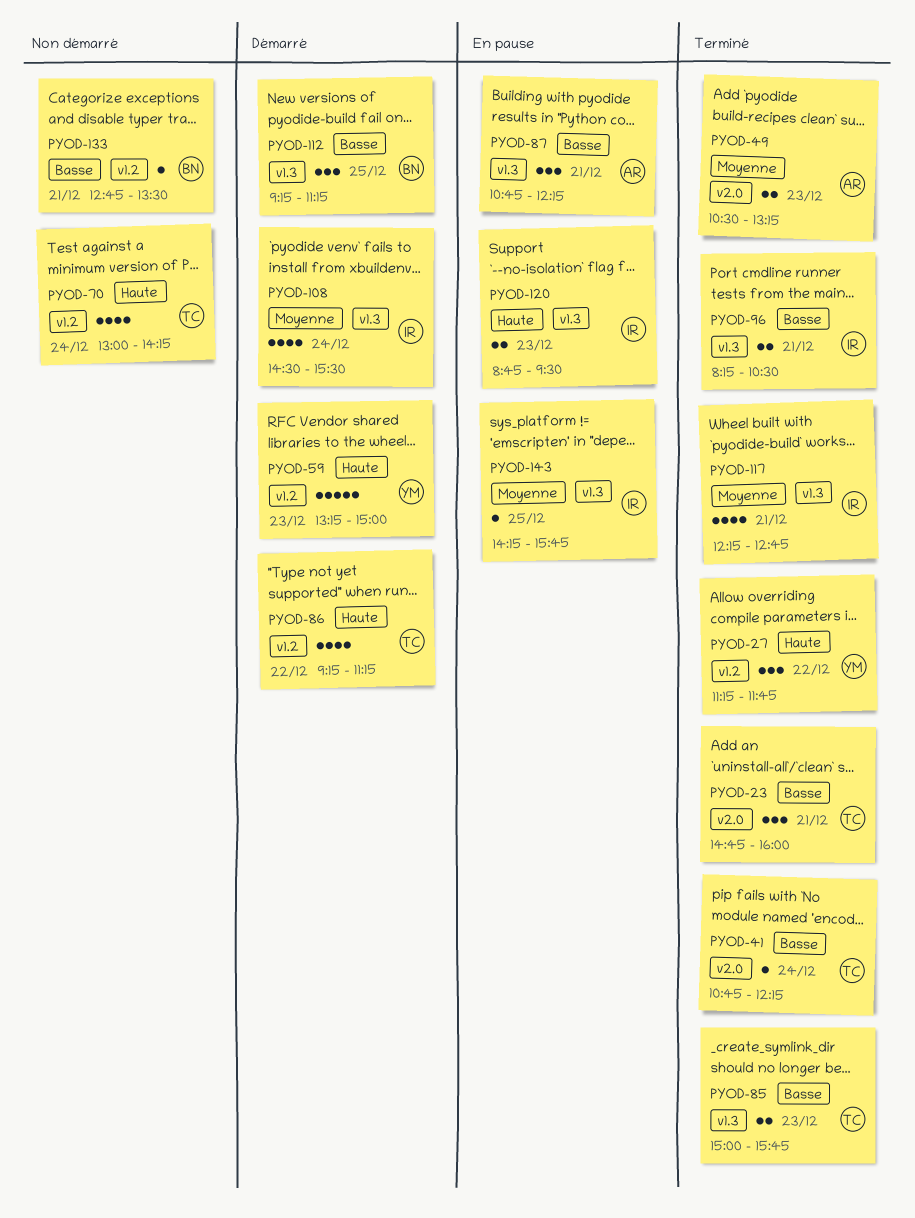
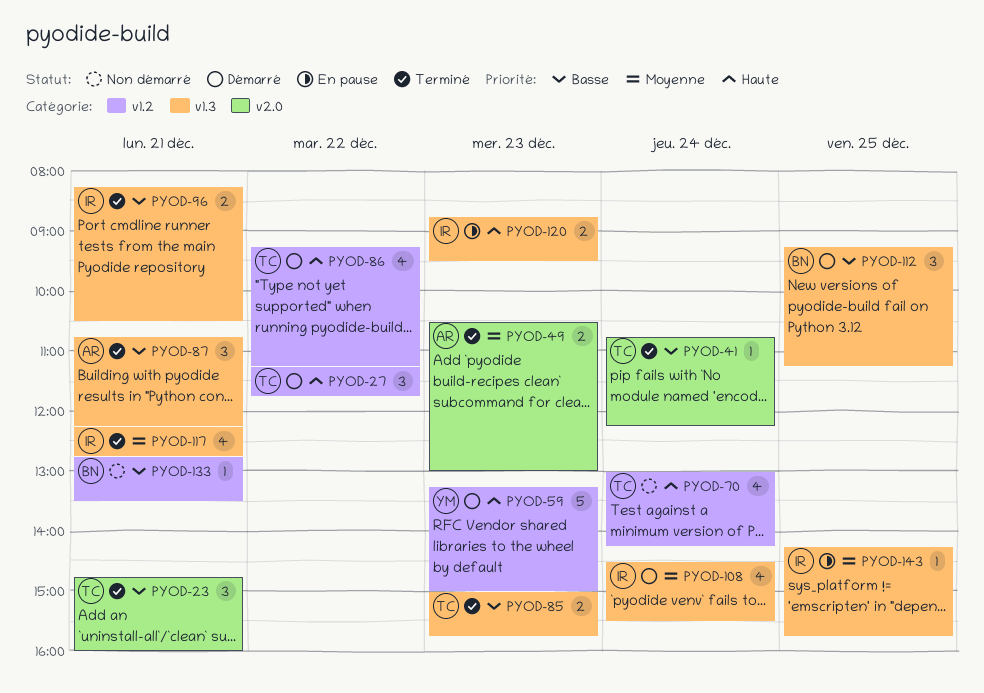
PYOD-27, status: Terminé -> Démarré
PYOD-27, owner: YM -> TC
PYOD-49, ends: 13:15 -> 13:00
PYOD-87, status: En pause -> Terminé

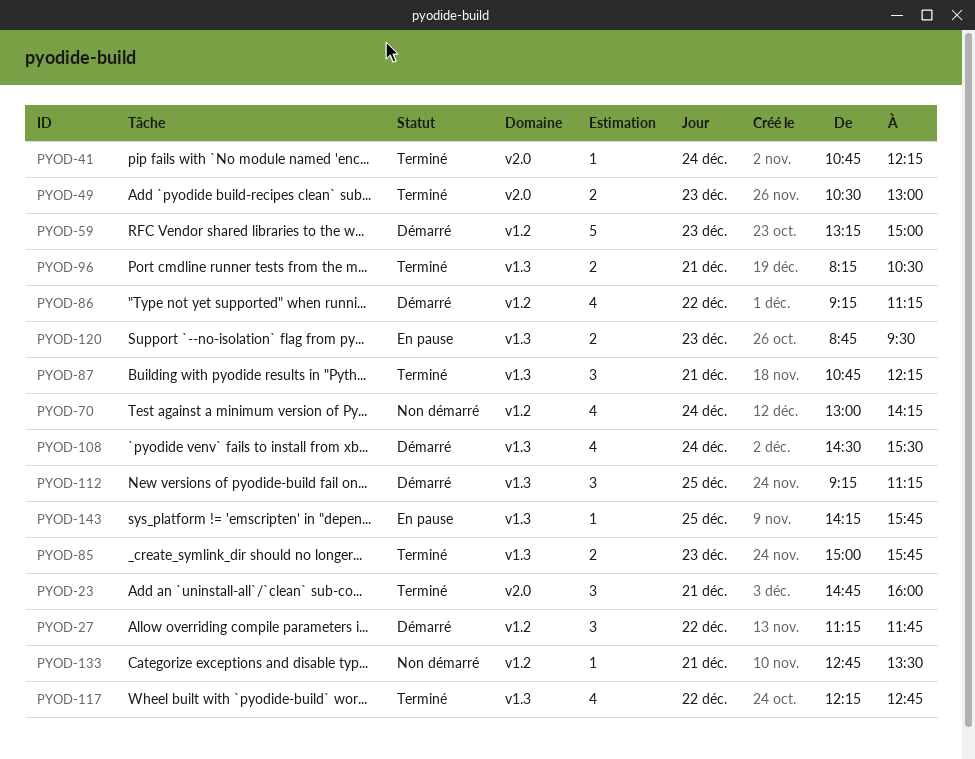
PYOD-117, day: Dec 21 -> Dec 22

